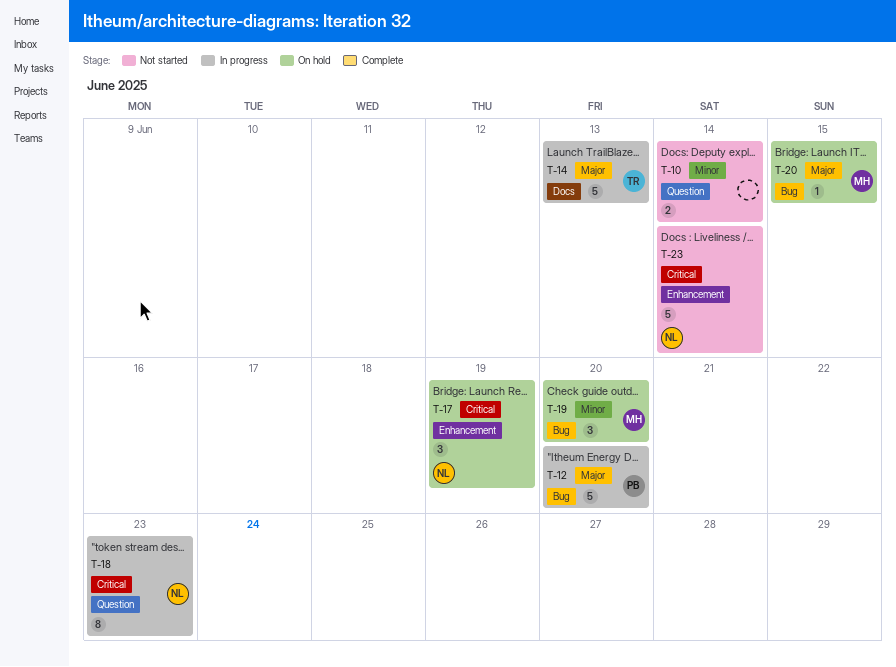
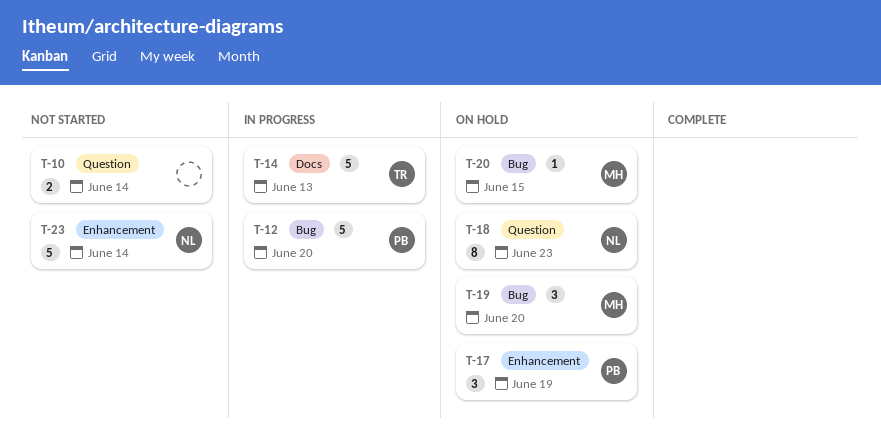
T-17, owner: NL -> PB
T-18, status: In progress -> On hold

